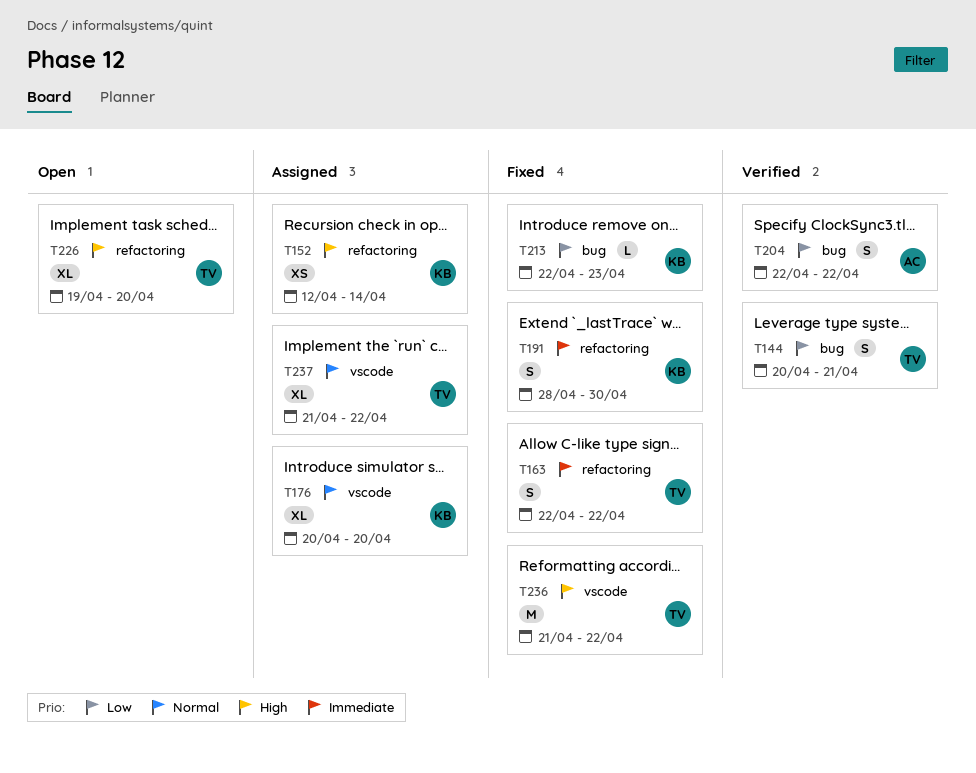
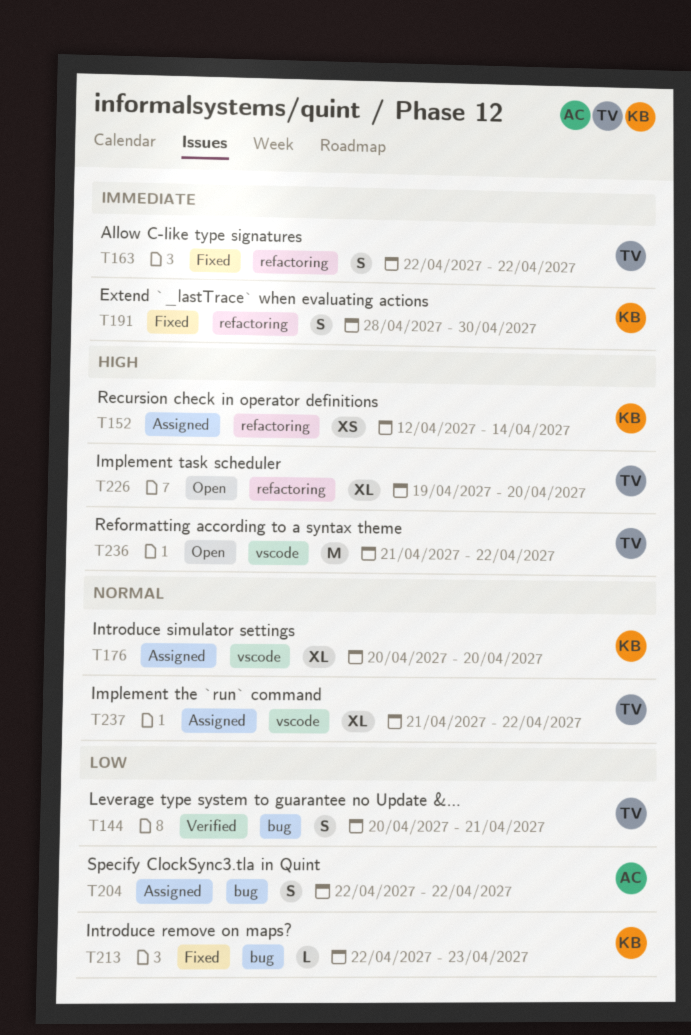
T204, status: Verified -> Assigned
T236, status: Fixed -> Open

